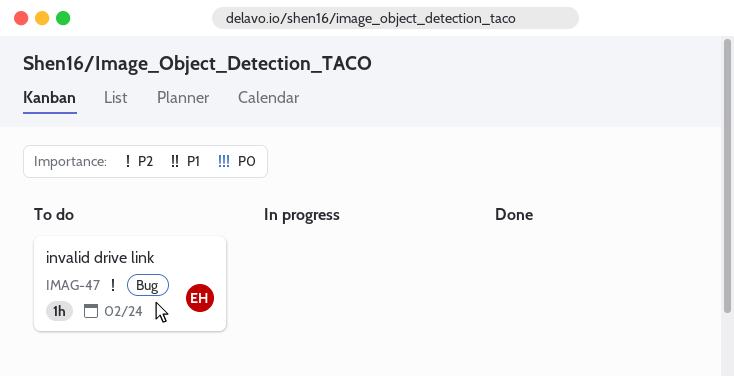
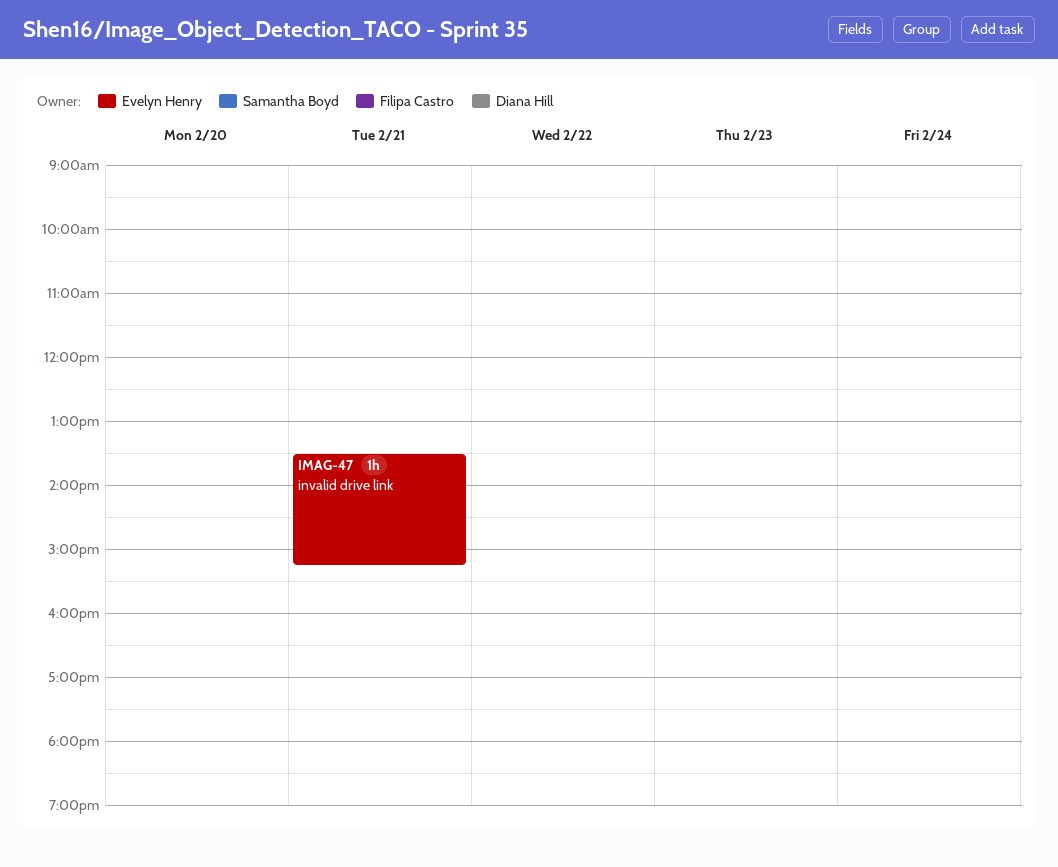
IMAG-47, day: Feb 24 -> Feb 21

